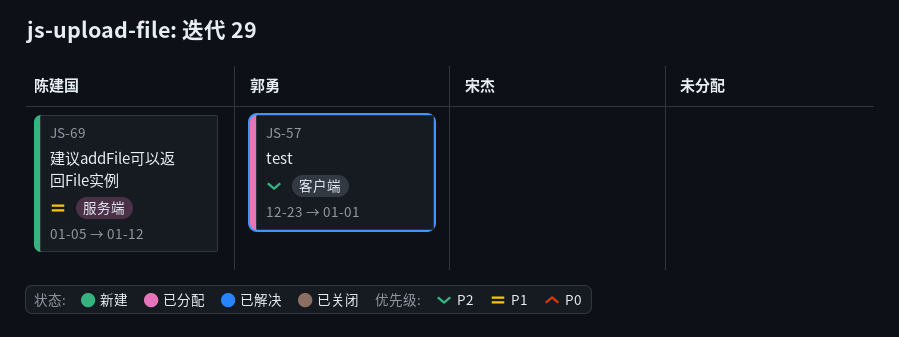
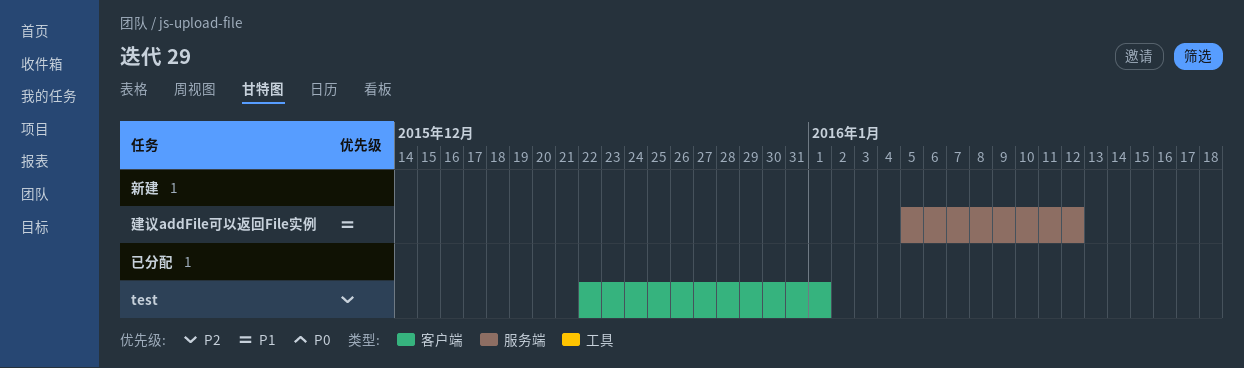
test, start: Dec 23 -> Dec 22

